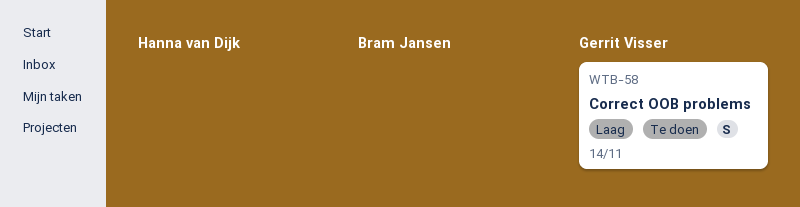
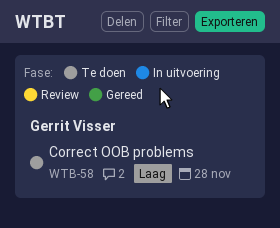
WTB-58, due: Nov 14 -> Nov 28

